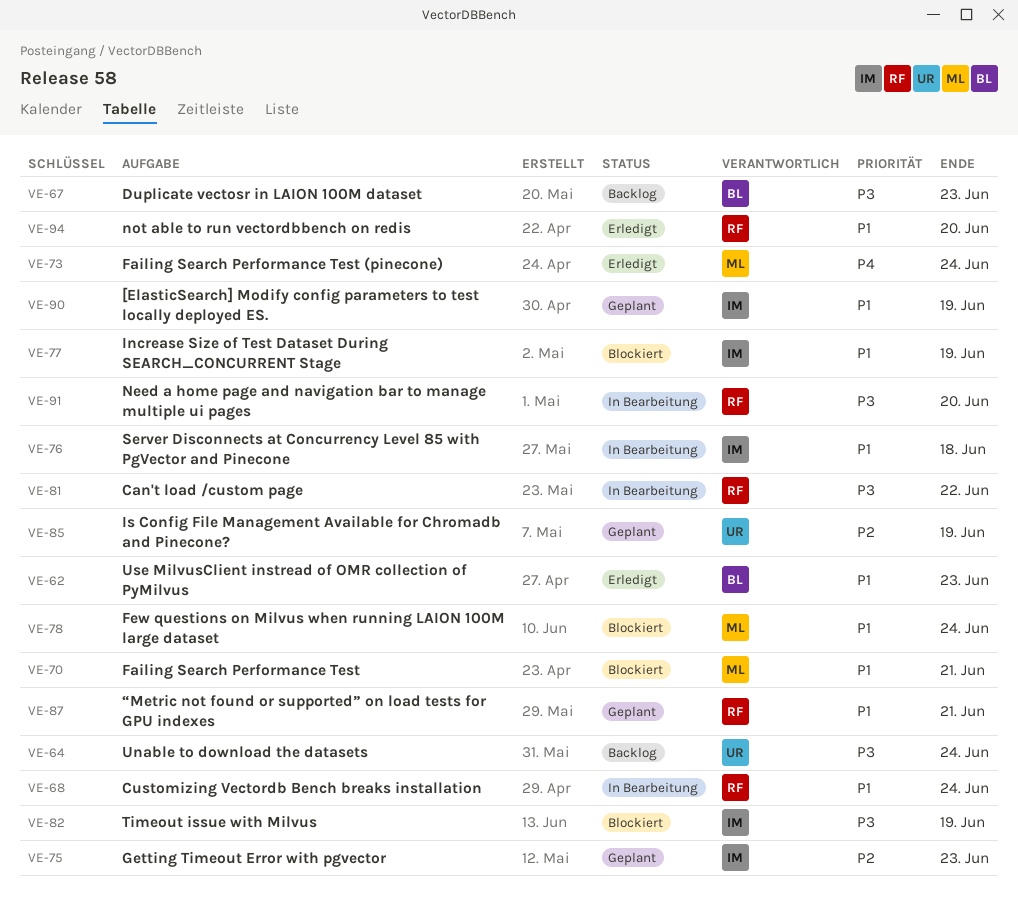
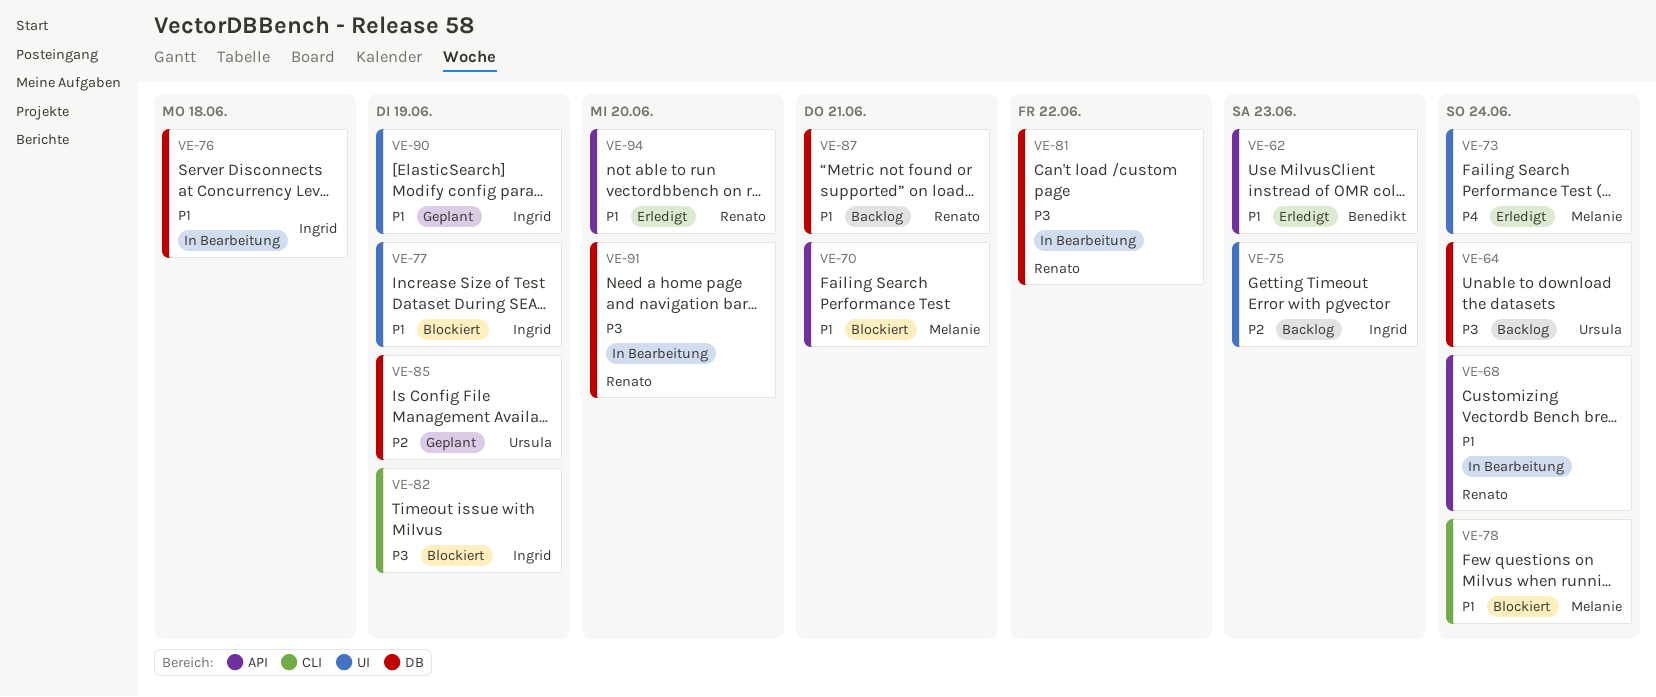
VE-67: present -> none
VE-75, status: Geplant -> Backlog
VE-87, status: Geplant -> Backlog

